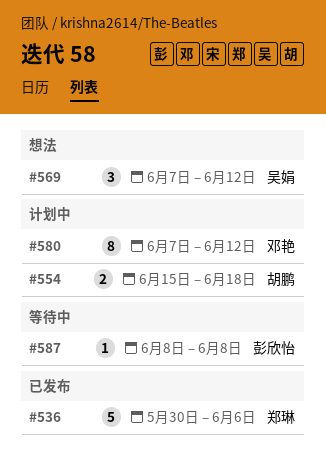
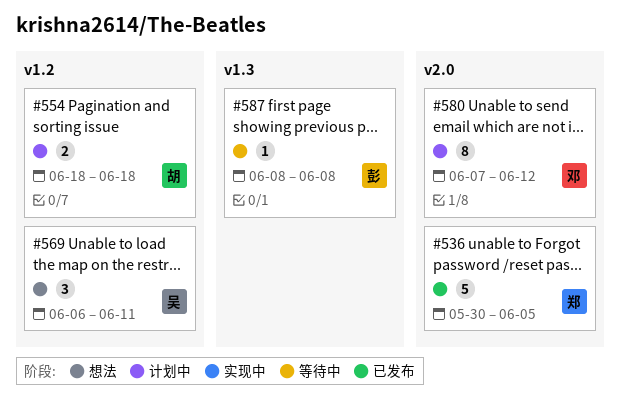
#536, due: Jun 6 -> Jun 5
#554, start: Jun 15 -> Jun 18
#569, start: Jun 7 -> Jun 6
#569, due: Jun 12 -> Jun 11

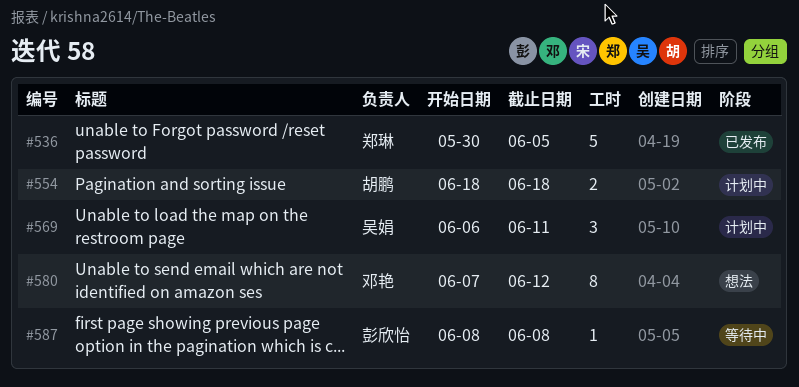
#569, status: 想法 -> 计划中
#580, status: 计划中 -> 想法

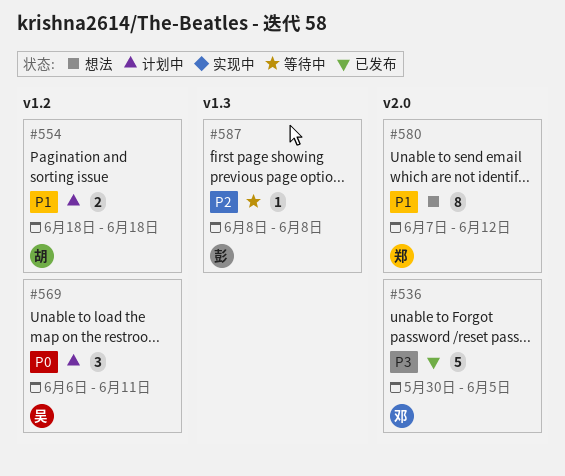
#536, owner: 郑琳 -> 邓艳
#580, owner: 邓艳 -> 郑琳

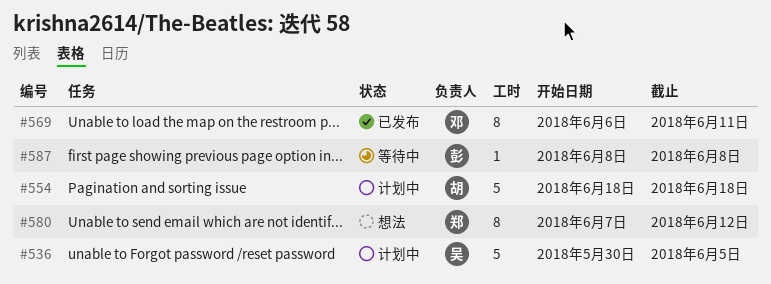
#536, status: 已发布 -> 计划中
#536, owner: 邓 -> 吴
#554, estimate: 2 -> 5
#569, status: 计划中 -> 已发布
#569, owner: 吴 -> 邓
#569, estimate: 3 -> 8

